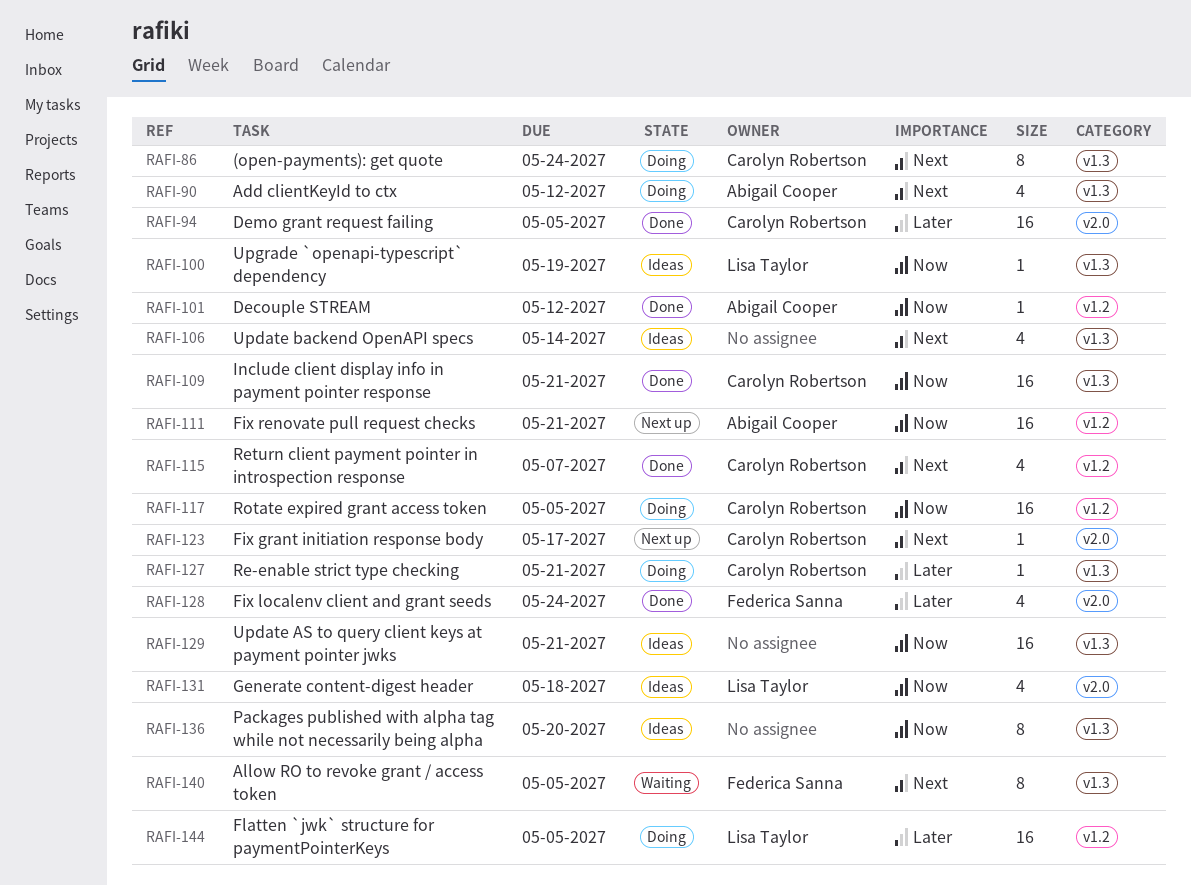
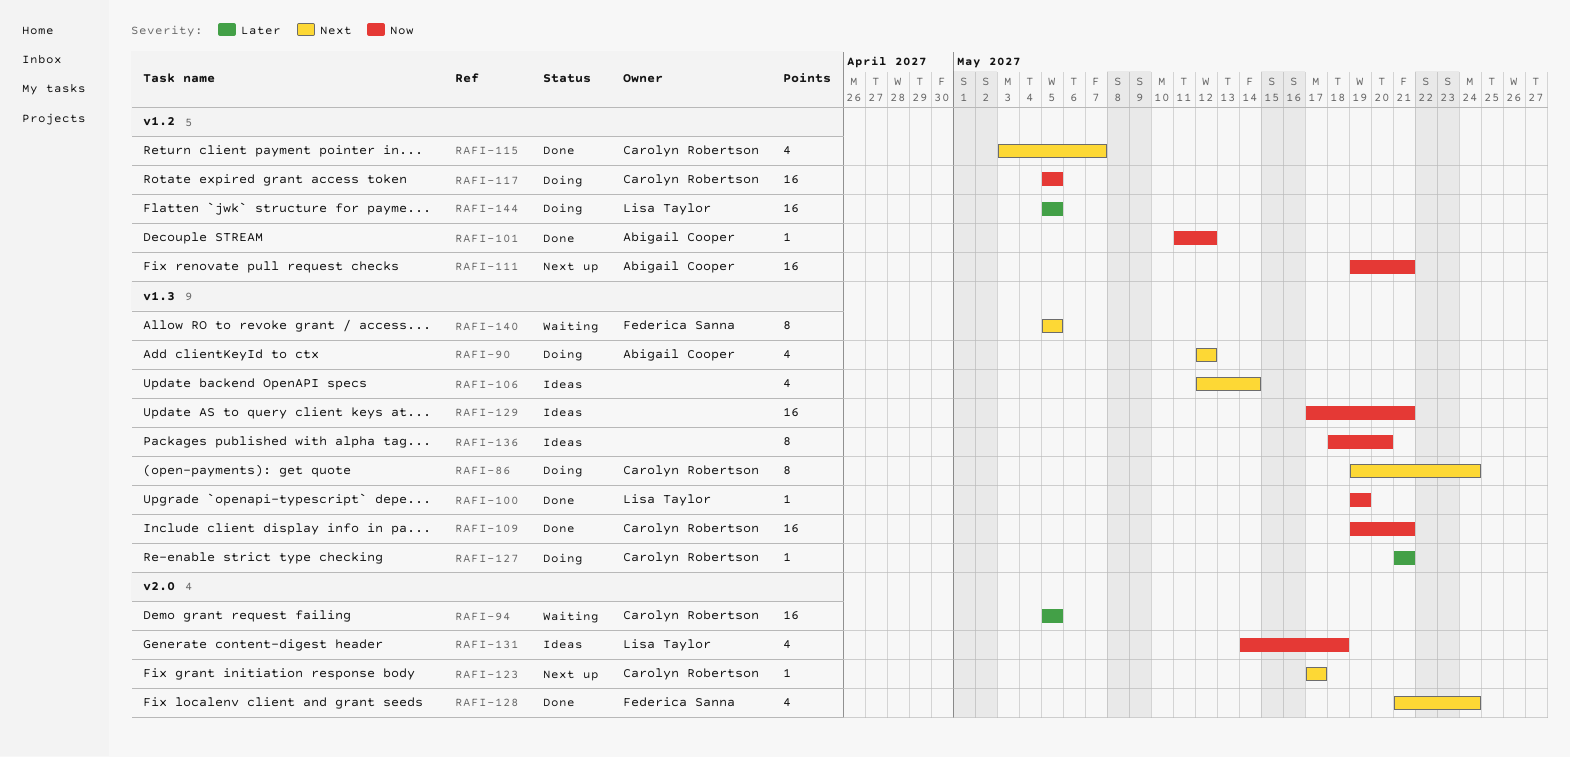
RAFI-94, status: Done -> Waiting
RAFI-100, status: Ideas -> Done
RAFI-128, priority: Later -> Next

